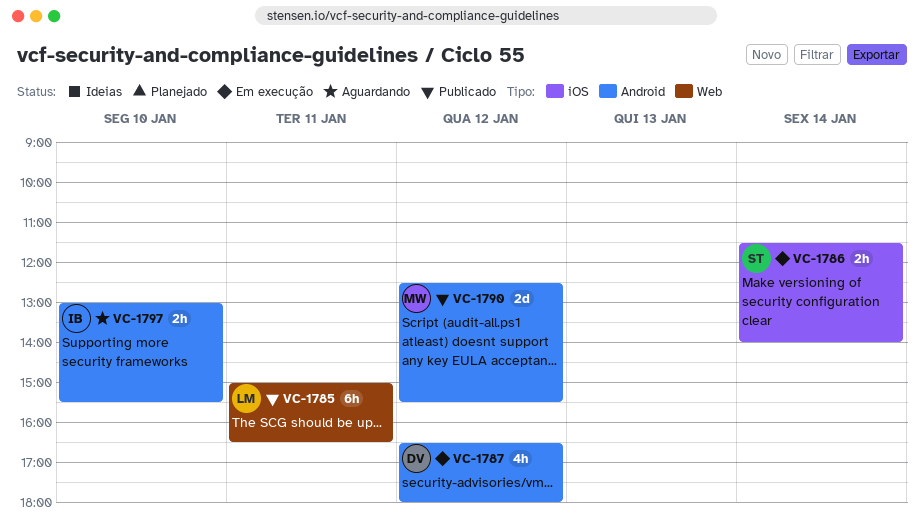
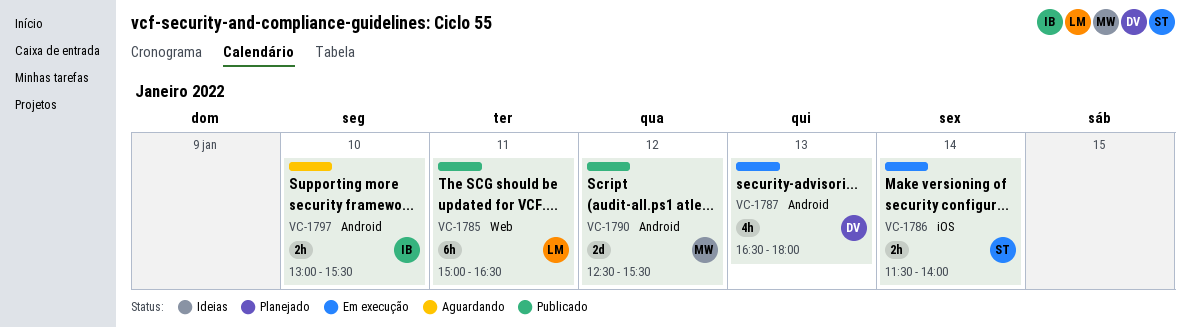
VC-1787, day: Jan 12 -> Jan 13

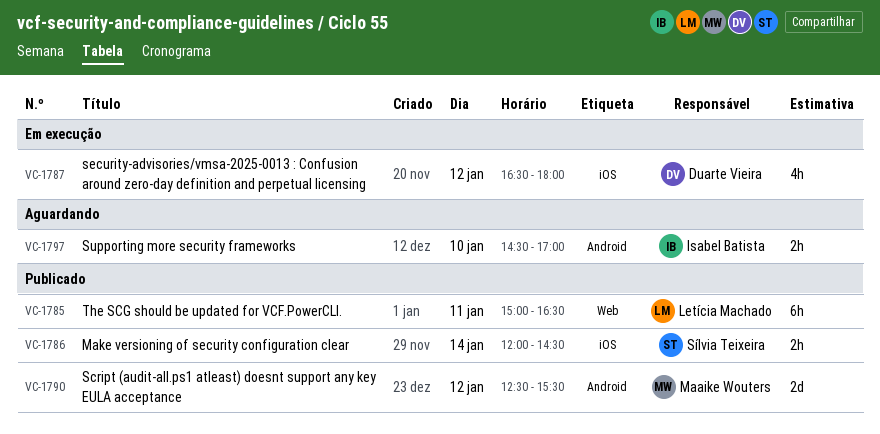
VC-1786, status: Em execução -> Publicado
VC-1786, begins: 11:30 -> 12:00
VC-1786, ends: 14:00 -> 14:30
VC-1787, label: Android -> iOS
VC-1787, day: Jan 13 -> Jan 12
VC-1797, begins: 13:00 -> 14:30
VC-1797, ends: 15:30 -> 17:00

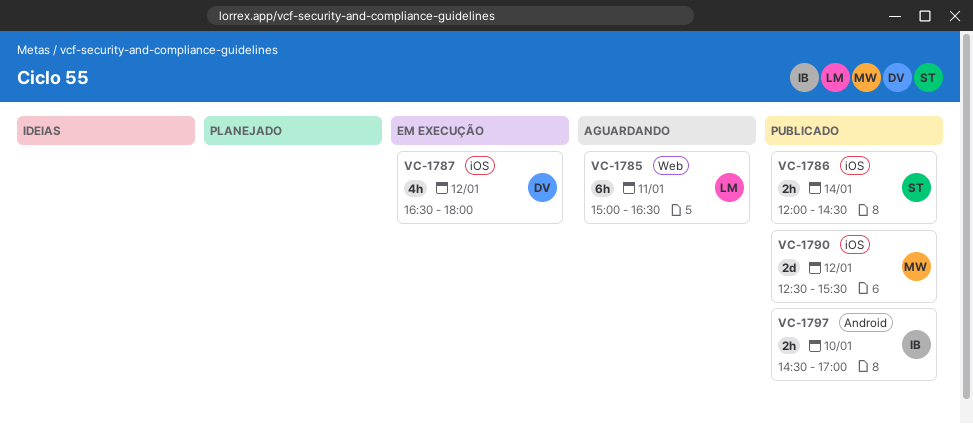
VC-1785, status: Publicado -> Aguardando
VC-1790, label: Android -> iOS
VC-1797, status: Aguardando -> Publicado

